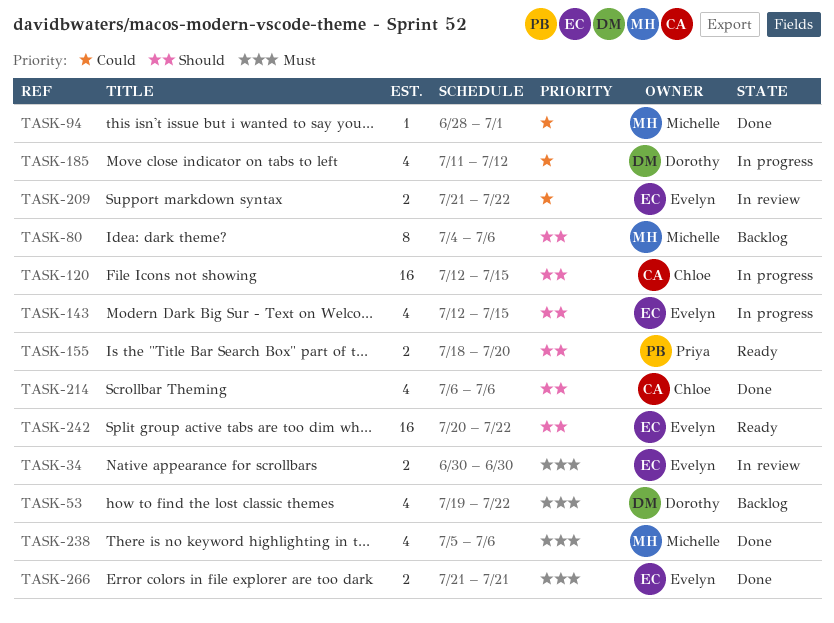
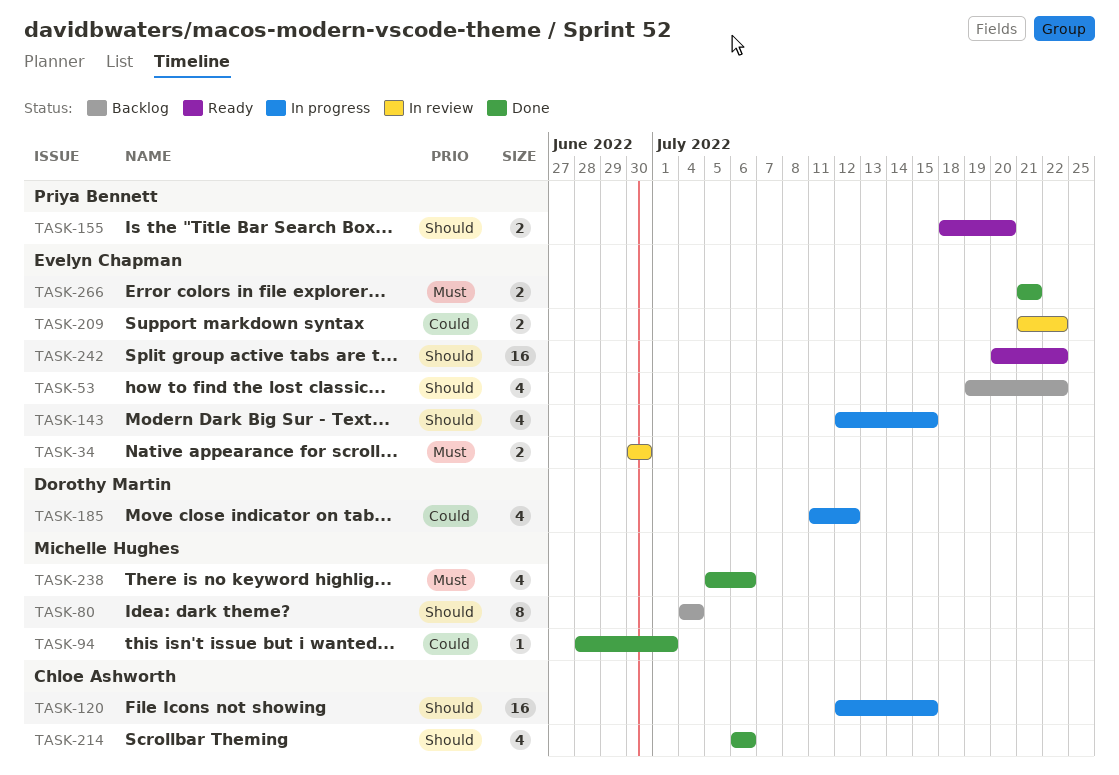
TASK-53, owner: Dorothy Martin -> Evelyn Chapman
TASK-53, priority: Must -> Should
TASK-80, due: Jul 6 -> Jul 4

